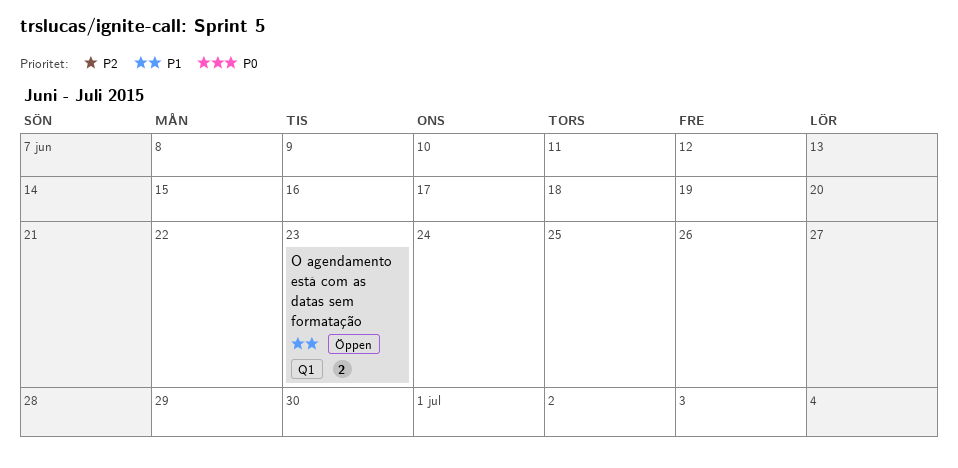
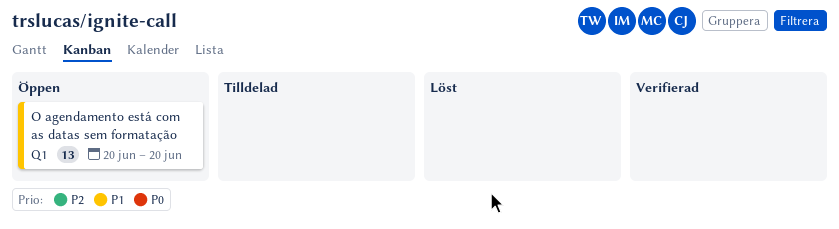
O agendamento está com as datas sem formatação, estimate: 2 -> 13
O agendamento está com as datas sem formatação, due: Jun 23 -> Jun 20

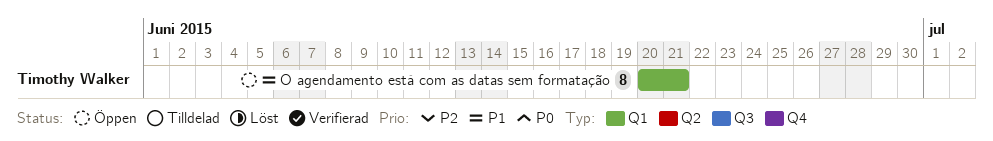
O agendamento está com as datas sem formatação, estimate: 13 -> 8
O agendamento está com as datas sem formatação, due: Jun 20 -> Jun 21

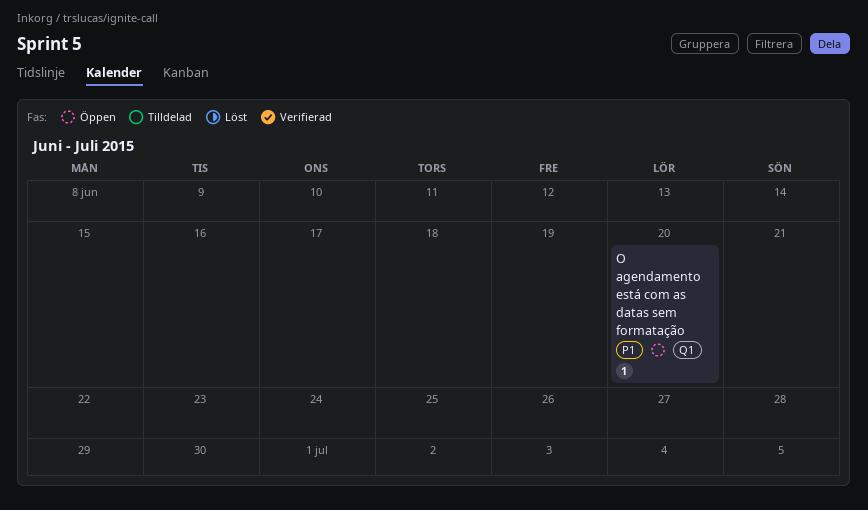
O agendamento está com as datas sem formatação, estimate: 8 -> 1
O agendamento está com as datas sem formatação, due: Jun 21 -> Jun 20

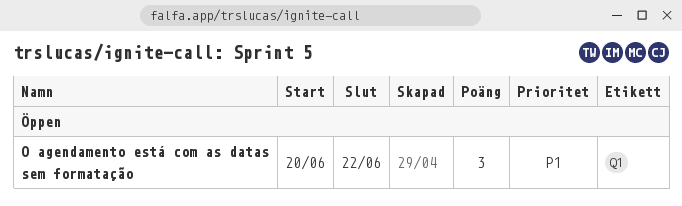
O agendamento está com as datas sem formatação, estimate: 1 -> 3
O agendamento está com as datas sem formatação, due: Jun 20 -> Jun 22

